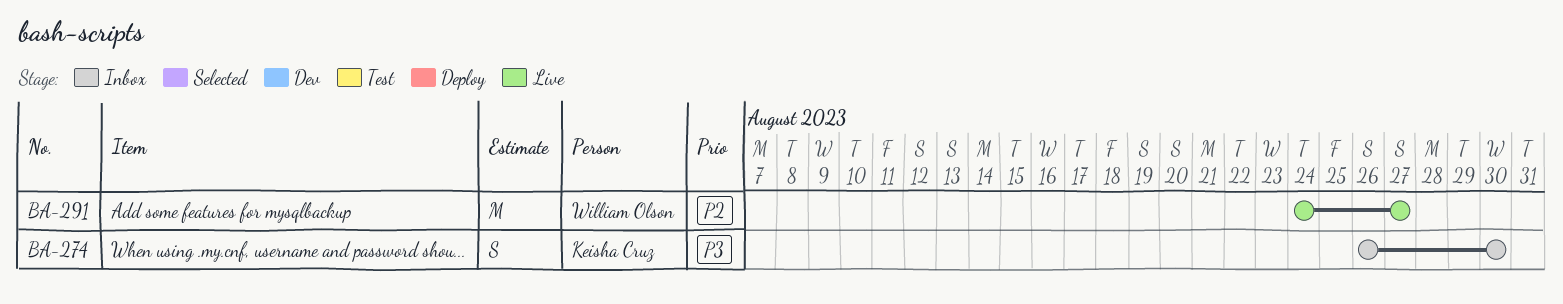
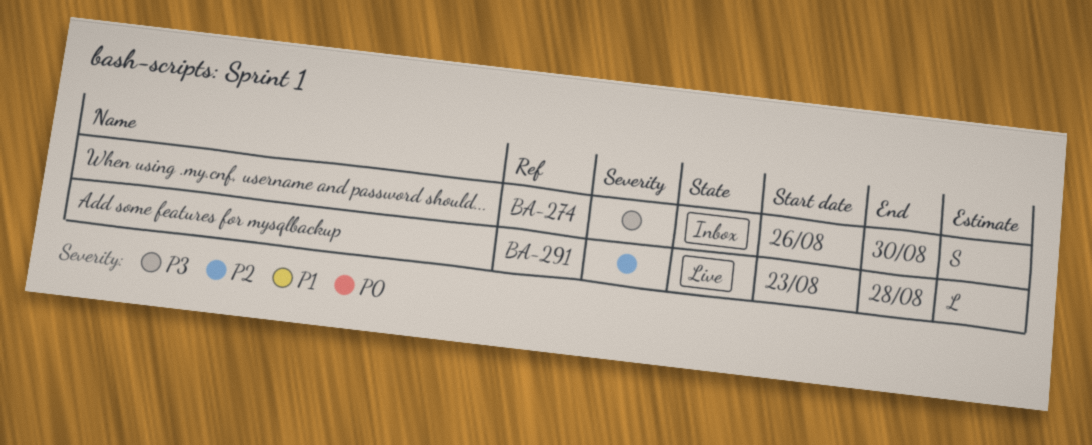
BA-291, estimate: M -> L
BA-291, start: Aug 24 -> Aug 23
BA-291, due: Aug 27 -> Aug 28

